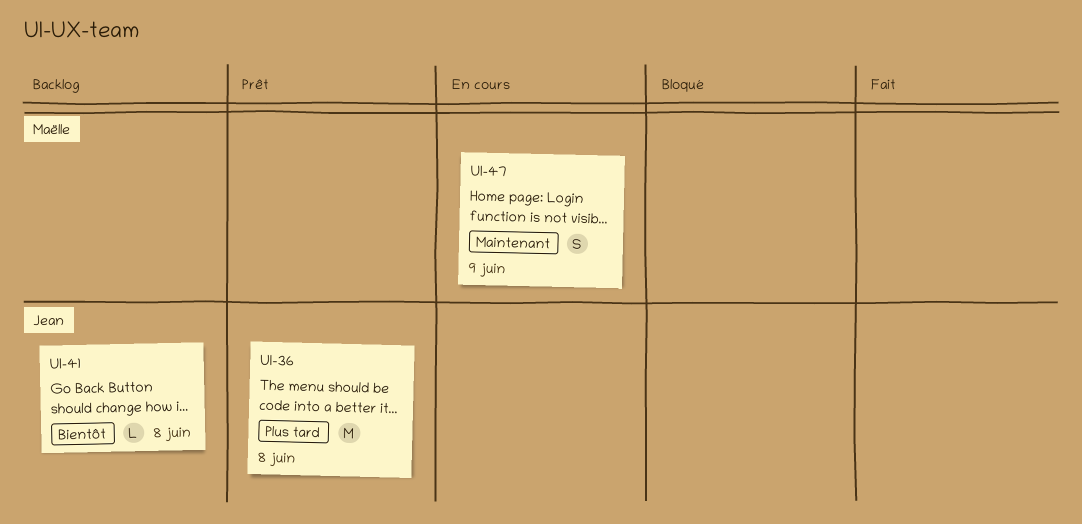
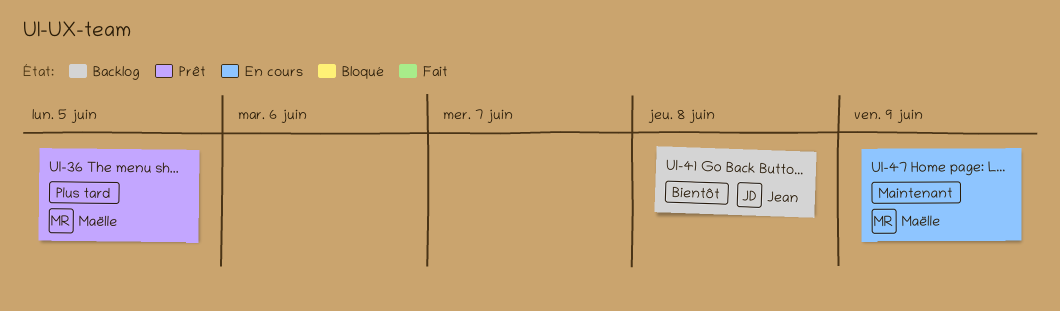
UI-36, owner: Jean -> Maëlle
UI-36, due: Jun 8 -> Jun 5

